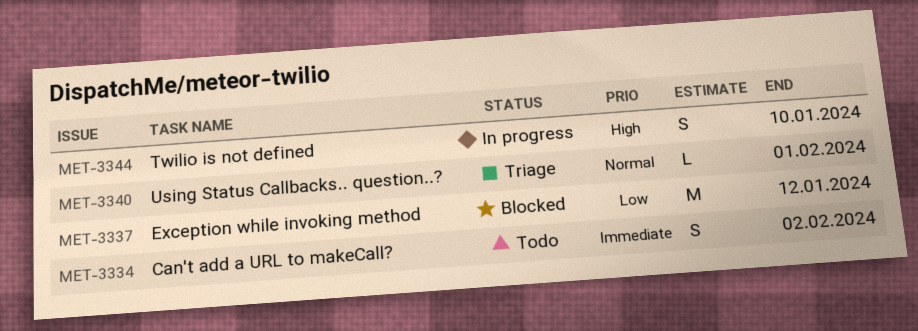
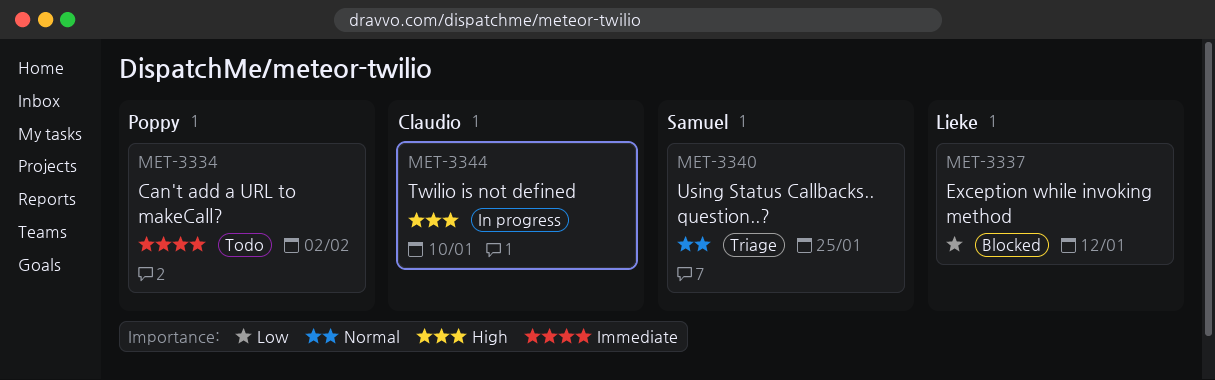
MET-3340, due: Feb 1 -> Jan 25

